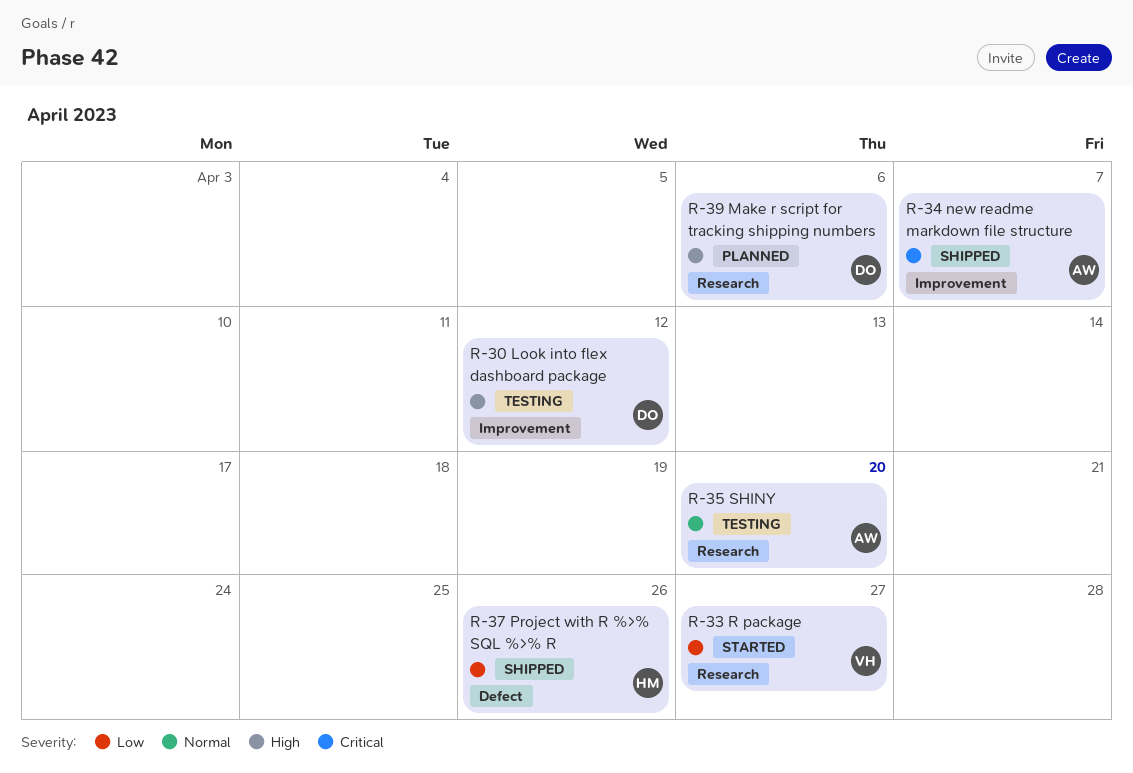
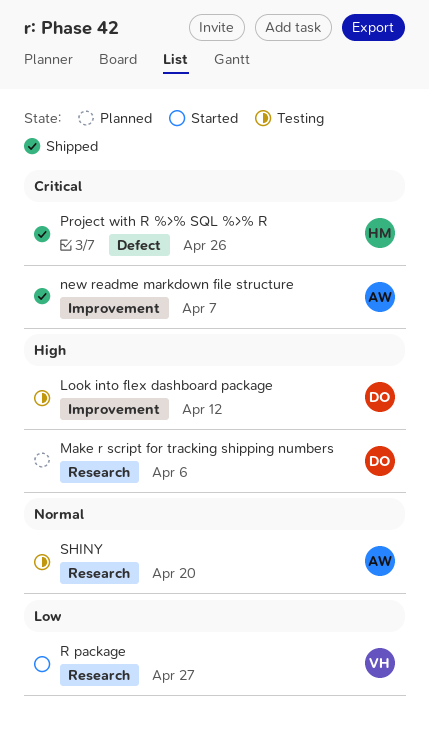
Project with R %>% SQL %>% R, priority: Low -> Critical

